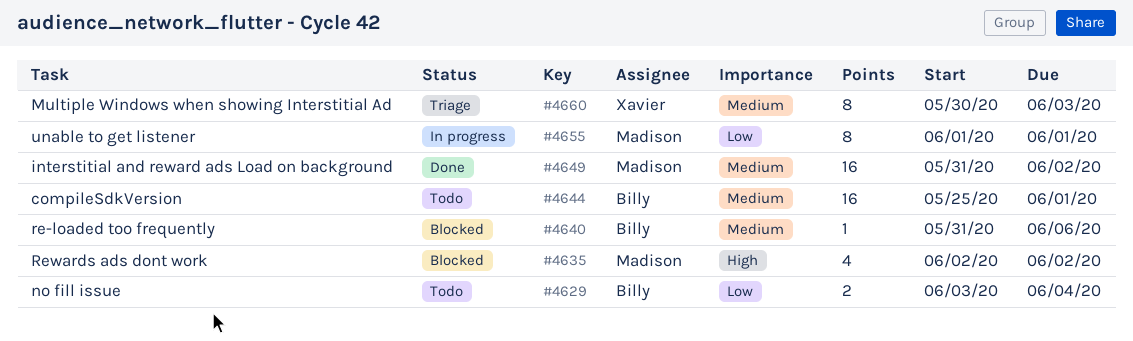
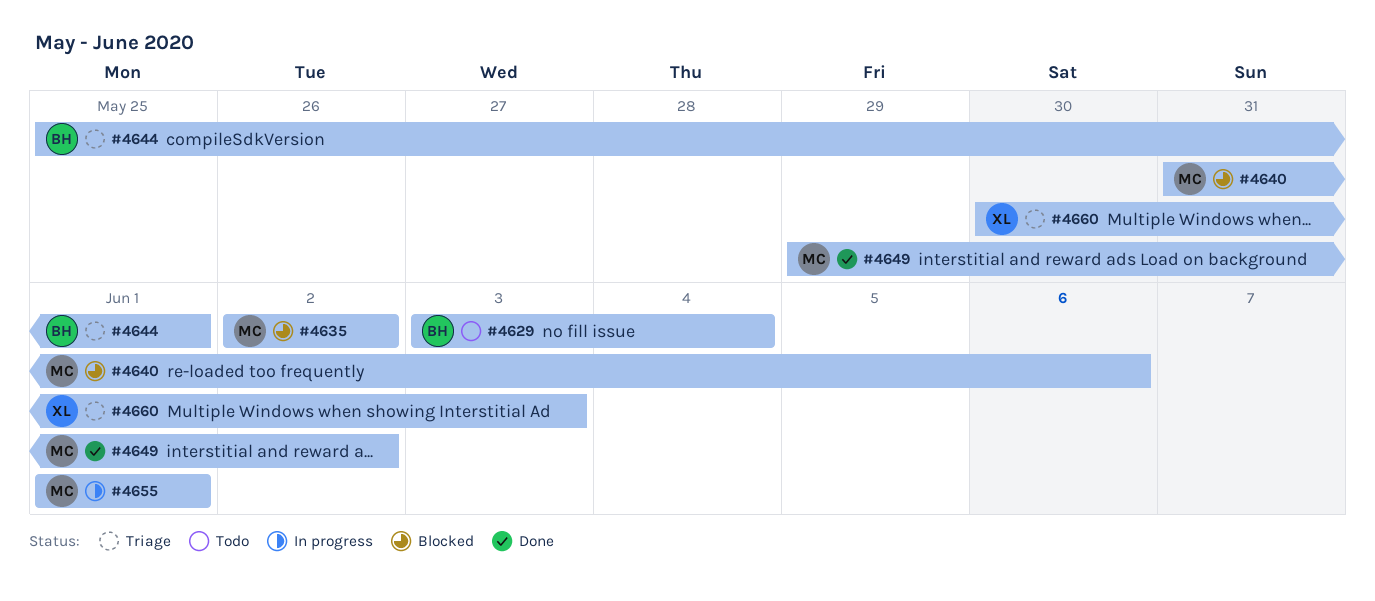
#4640, owner: Billy -> Madison
#4644, status: Todo -> Triage
#4649, start: May 31 -> May 29

